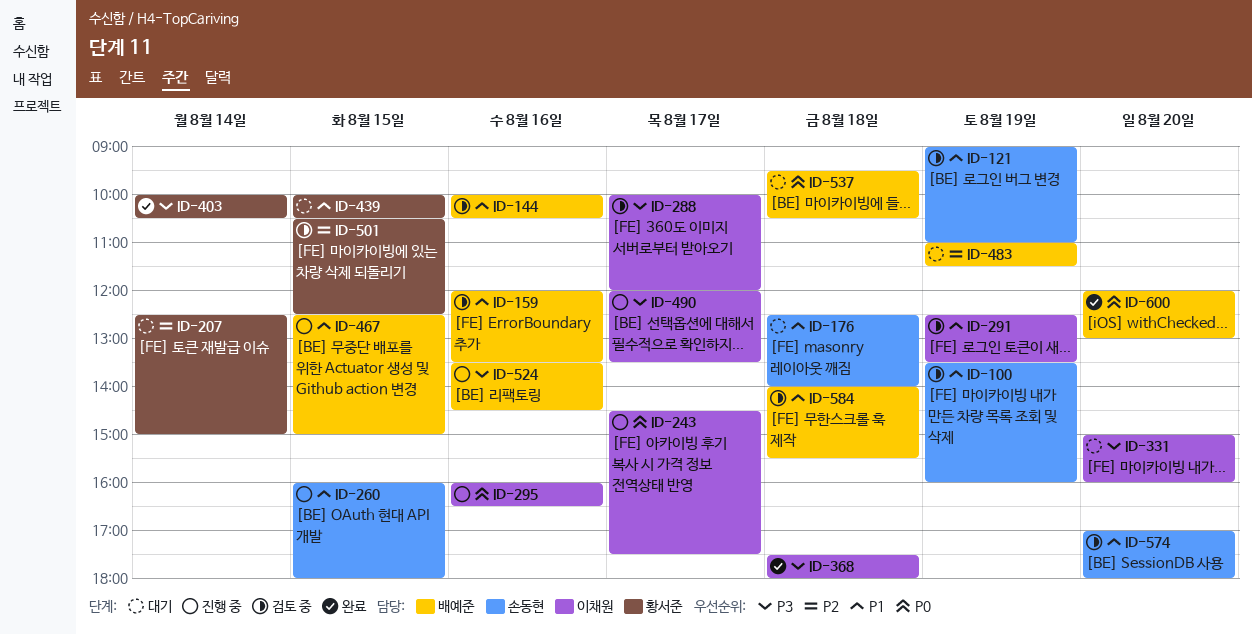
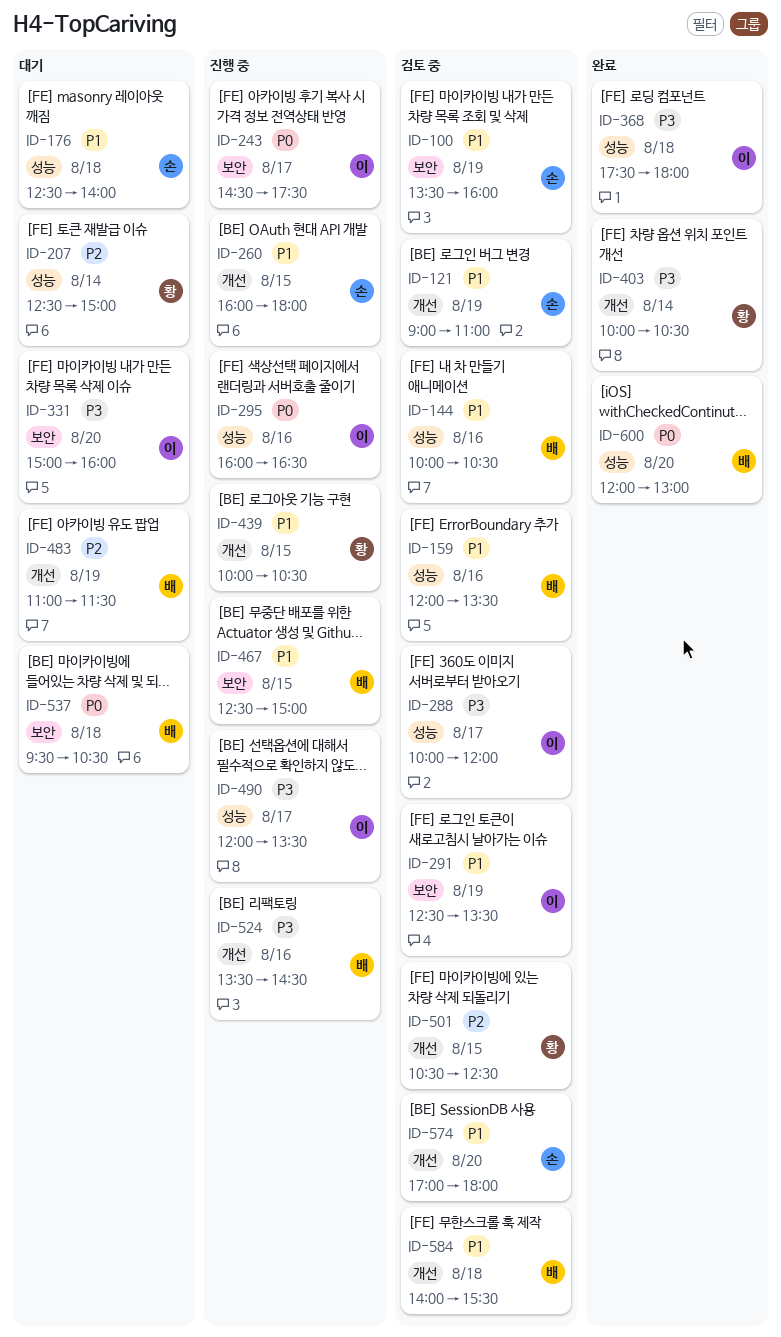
ID-439, status: 대기 -> 진행 중

